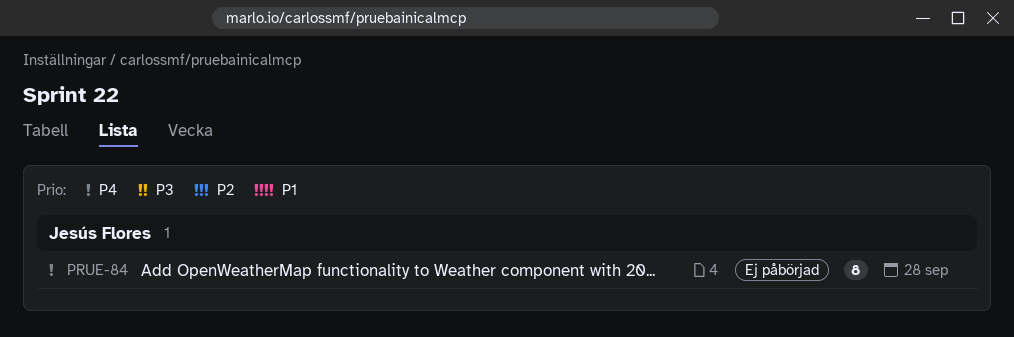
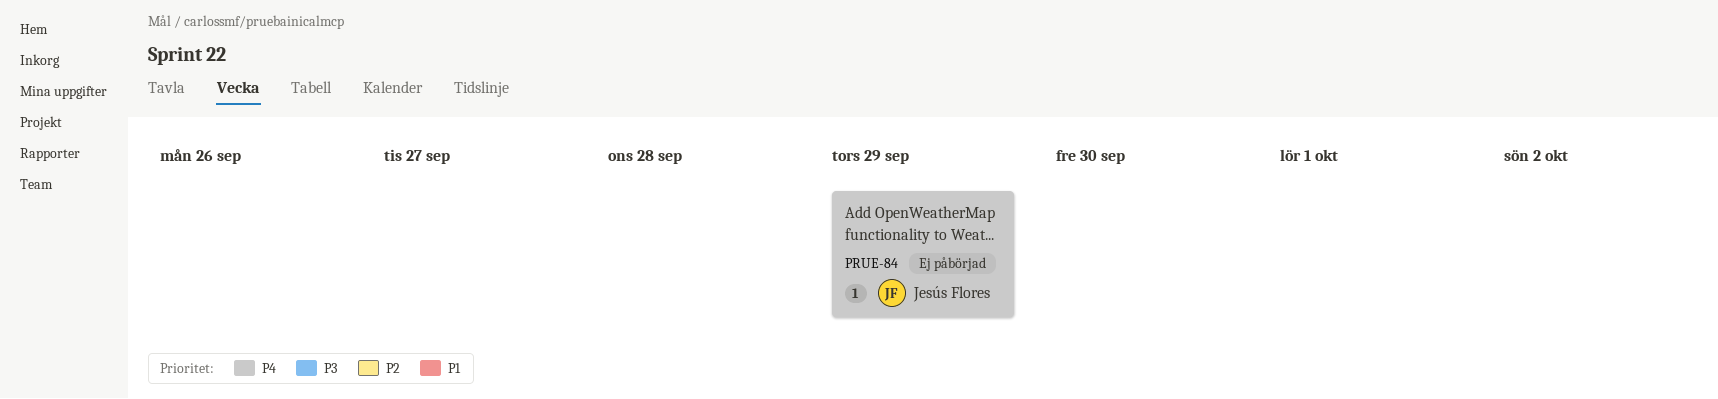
PRUE-84, estimate: 8 -> 1
PRUE-84, due: Sep 28 -> Sep 29

